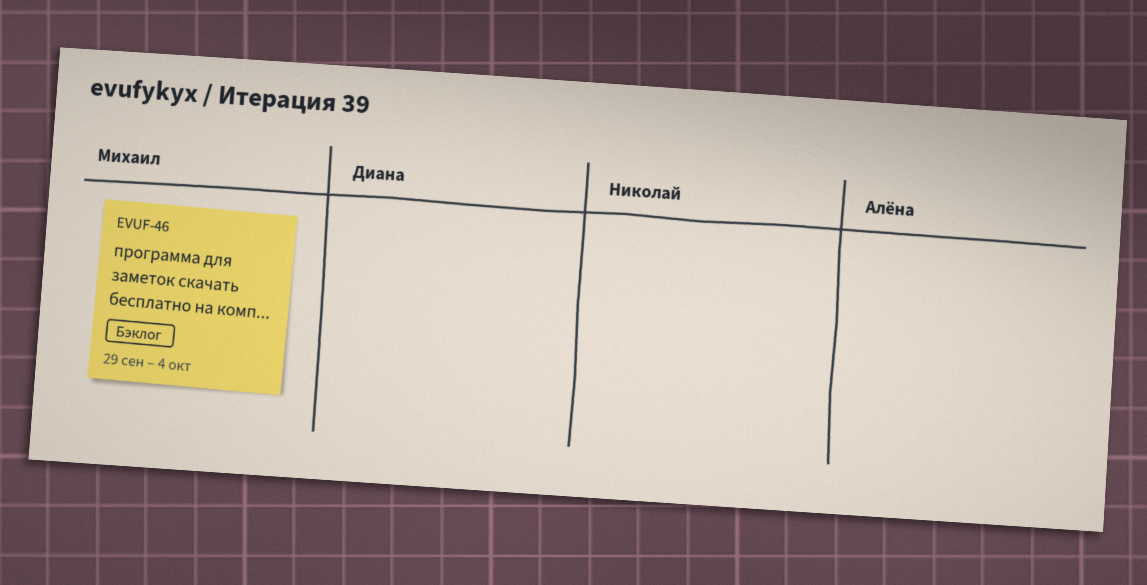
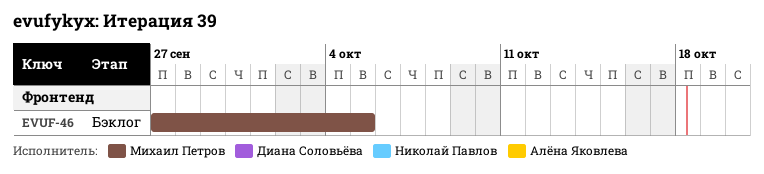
EVUF-46, start: Sep 29 -> Sep 27
EVUF-46, due: Oct 4 -> Oct 5

